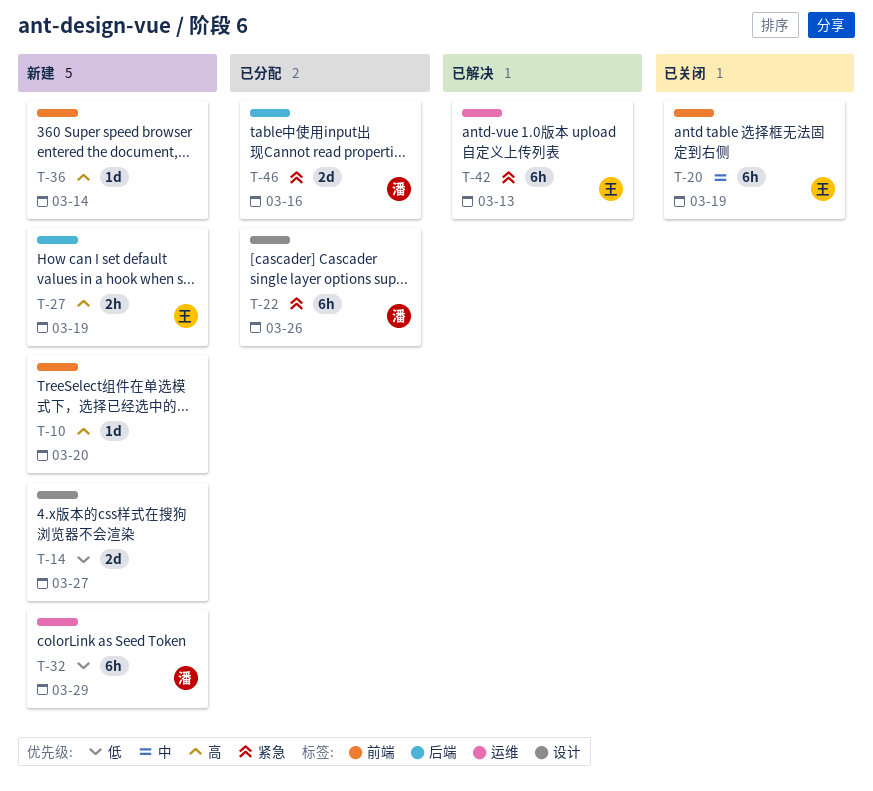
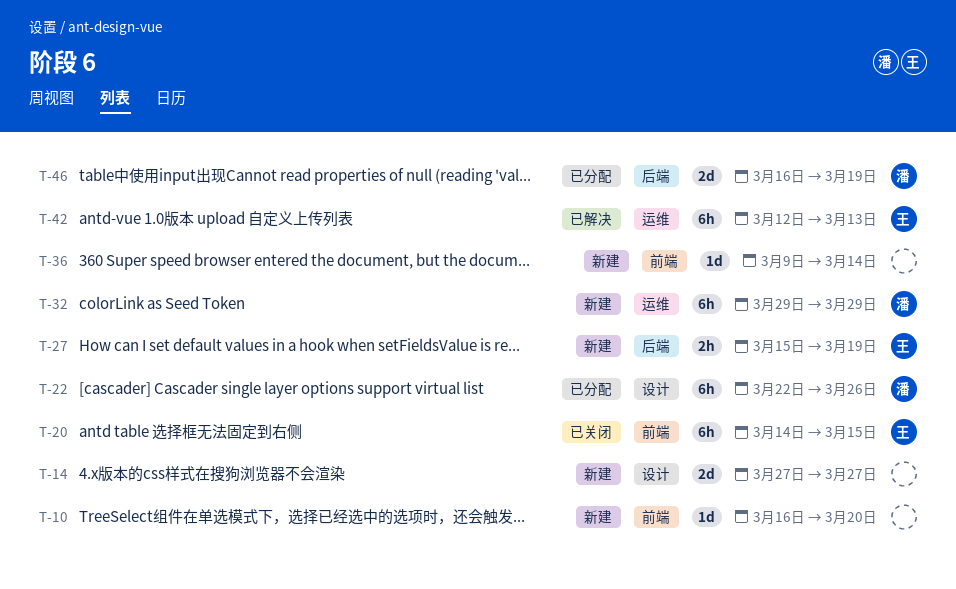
T-20, due: Mar 19 -> Mar 15
T-46, due: Mar 16 -> Mar 19

